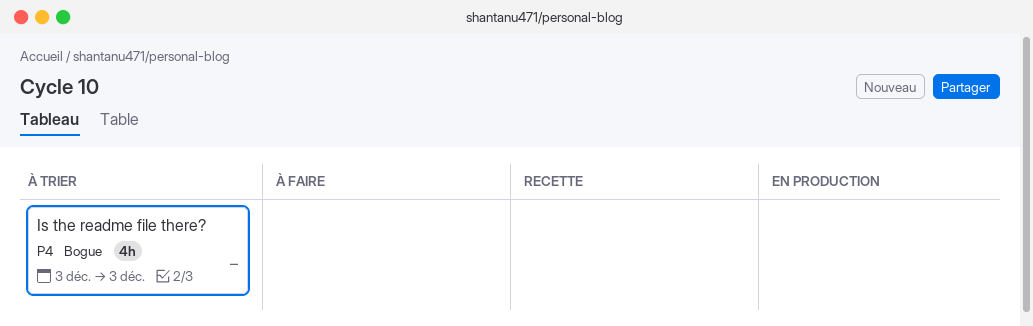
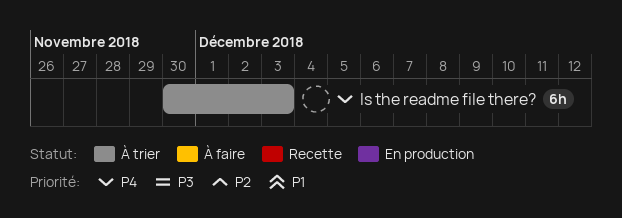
Is the readme file there?, estimate: 4h -> 6h
Is the readme file there?, start: Dec 3 -> Nov 30

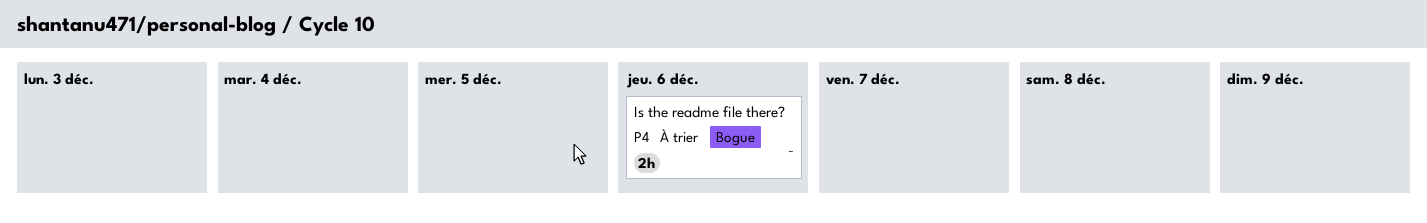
Is the readme file there?, estimate: 6h -> 2h
Is the readme file there?, due: Dec 3 -> Dec 6

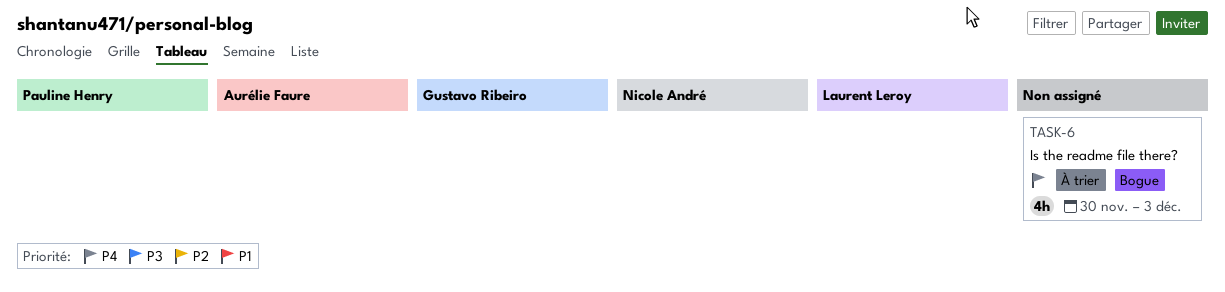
Is the readme file there?, estimate: 2h -> 4h
Is the readme file there?, due: Dec 6 -> Dec 3

